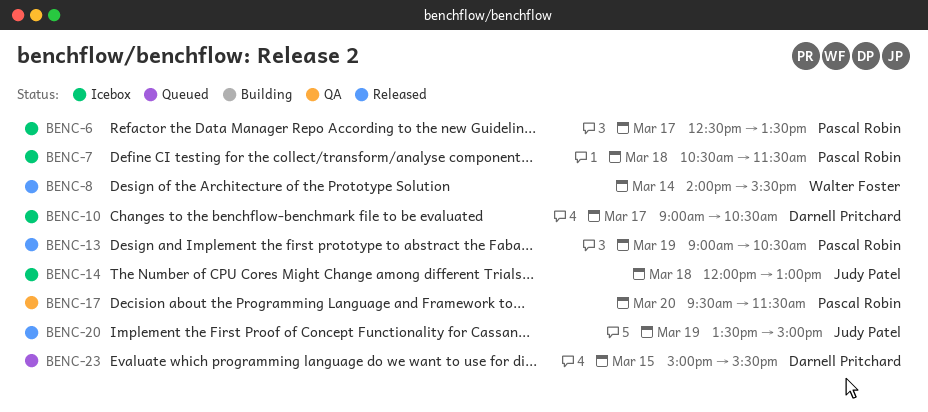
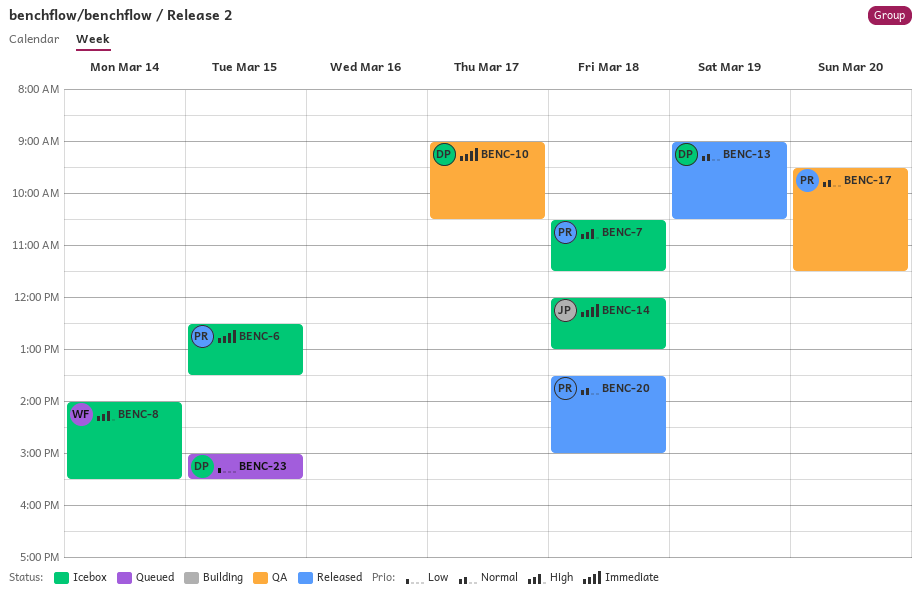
BENC-6, day: Mar 17 -> Mar 15
BENC-8, status: Released -> Icebox
BENC-10, status: Icebox -> QA
BENC-13, owner: Pascal Robin -> Darnell Pritchard
BENC-20, owner: Judy Patel -> Pascal Robin
BENC-20, day: Mar 19 -> Mar 18

